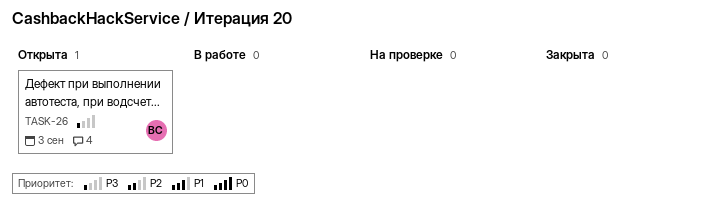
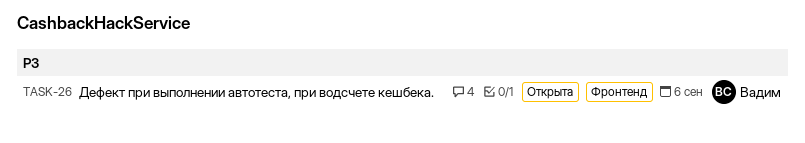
TASK-26, due: Sep 3 -> Sep 6

